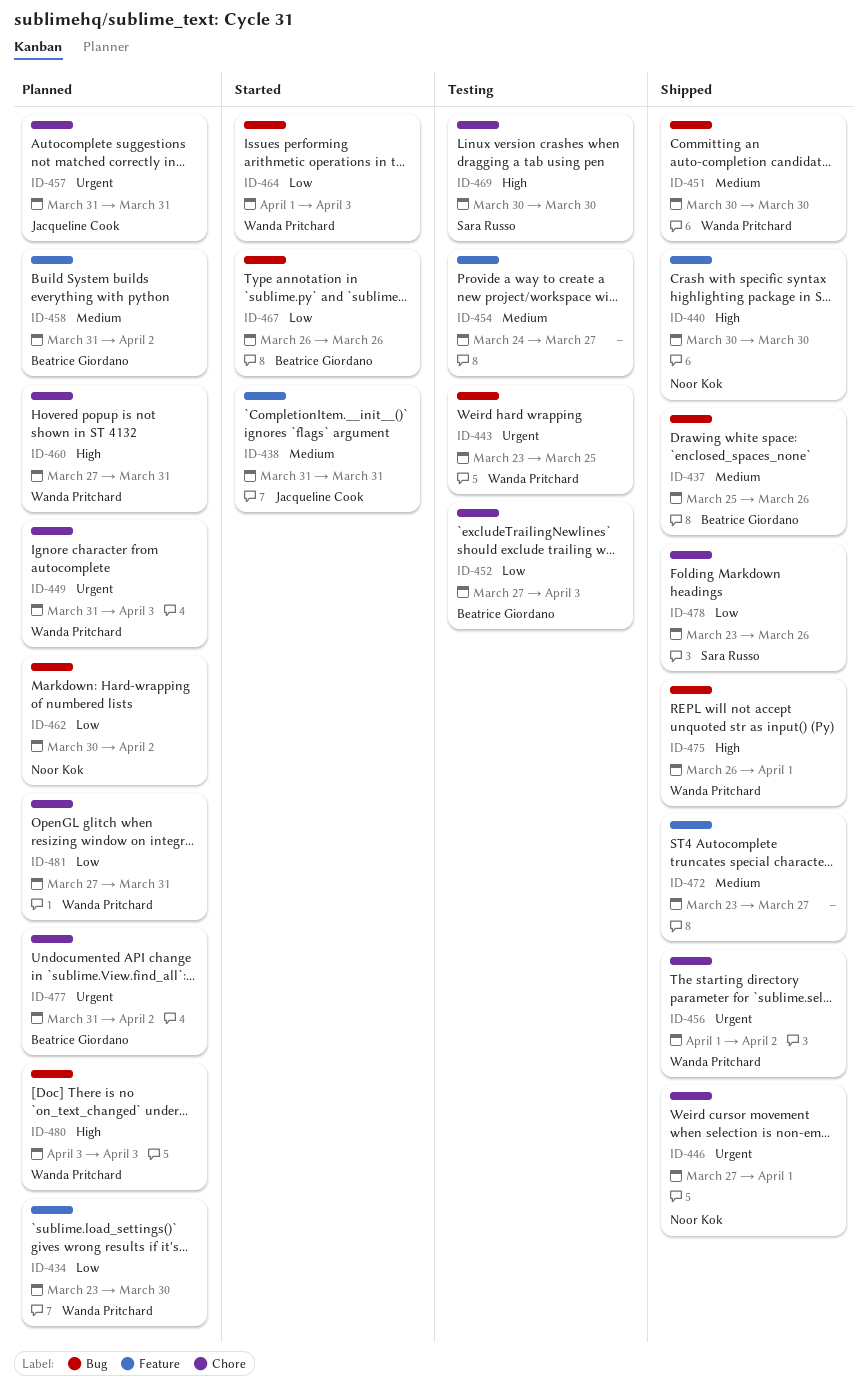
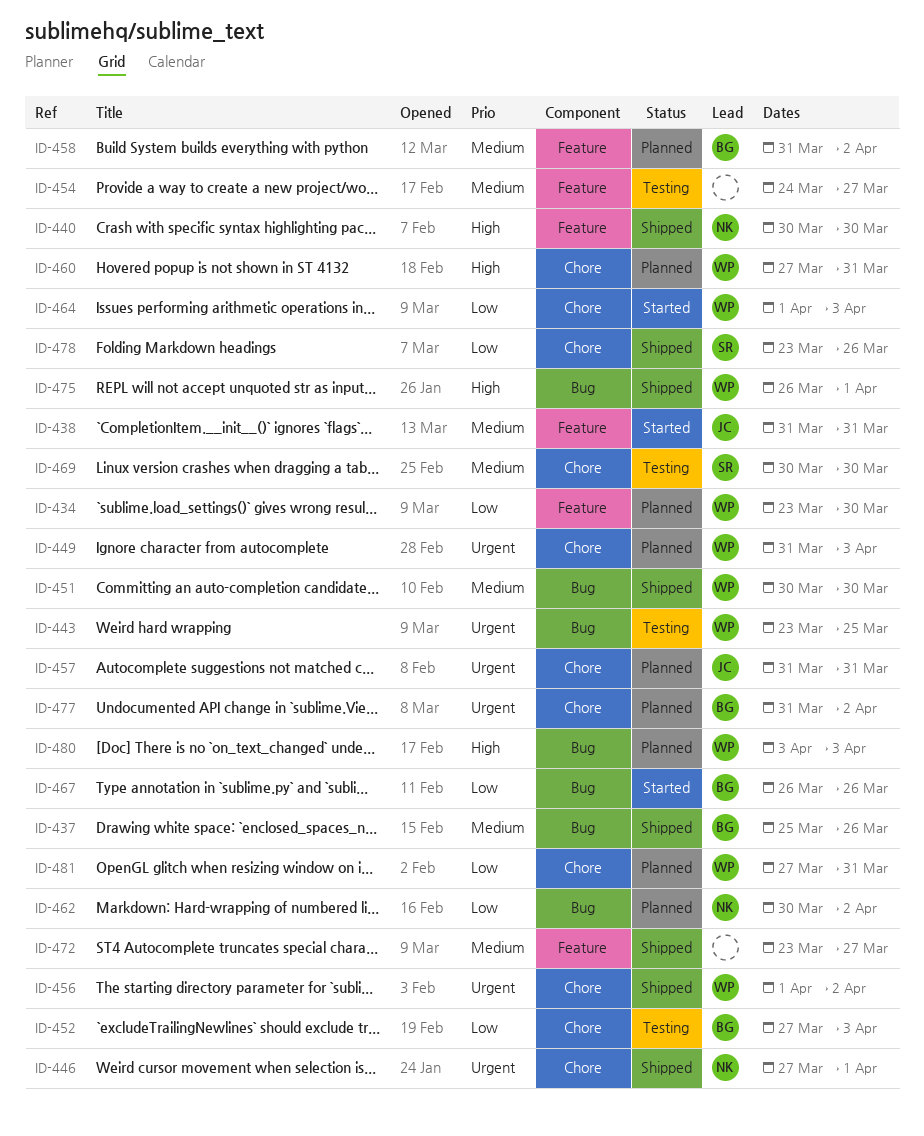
ID-464, label: Bug -> Chore
ID-469, priority: High -> Medium

